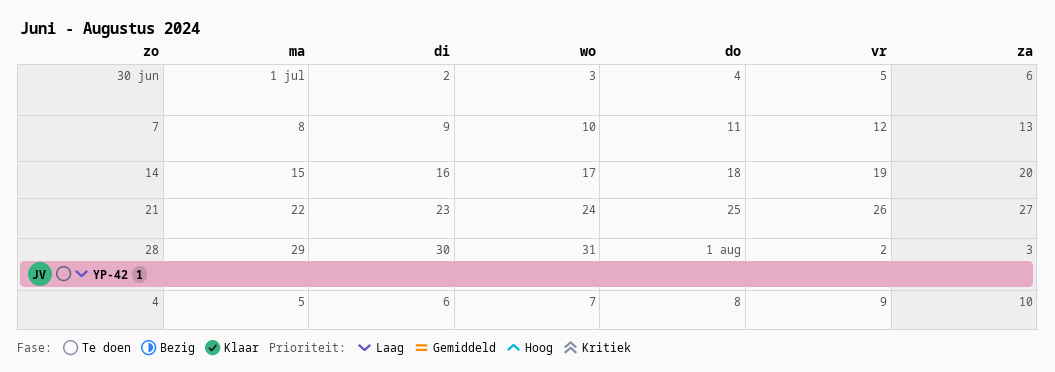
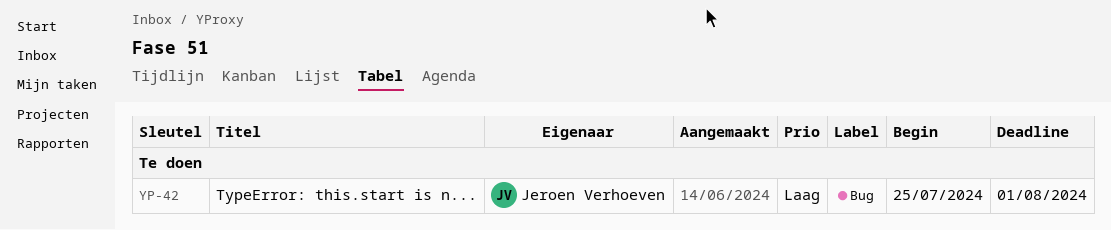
YP-42, start: Jul 28 -> Jul 25
YP-42, due: Aug 3 -> Aug 1

